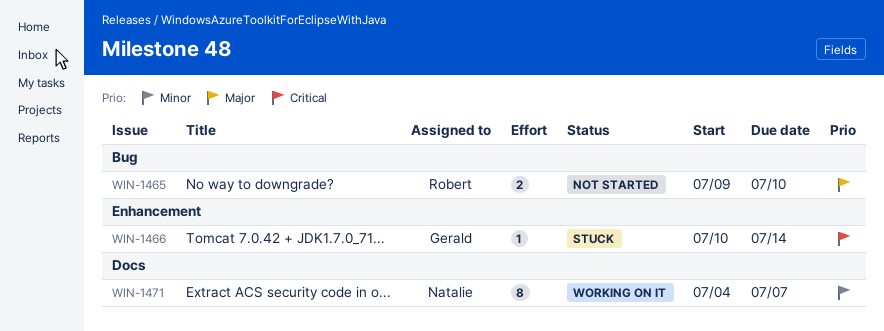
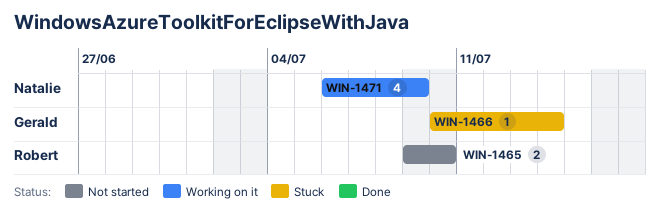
WIN-1471, estimate: 8 -> 4
WIN-1471, start: Jul 4 -> Jul 6
WIN-1471, due: Jul 7 -> Jul 9

